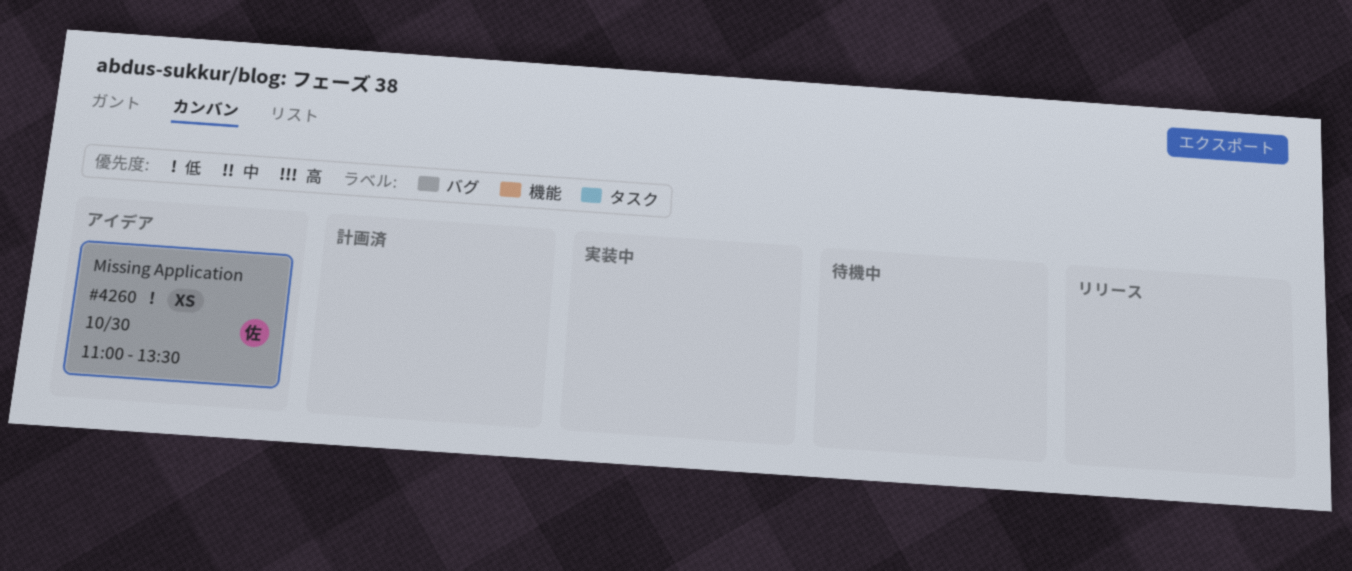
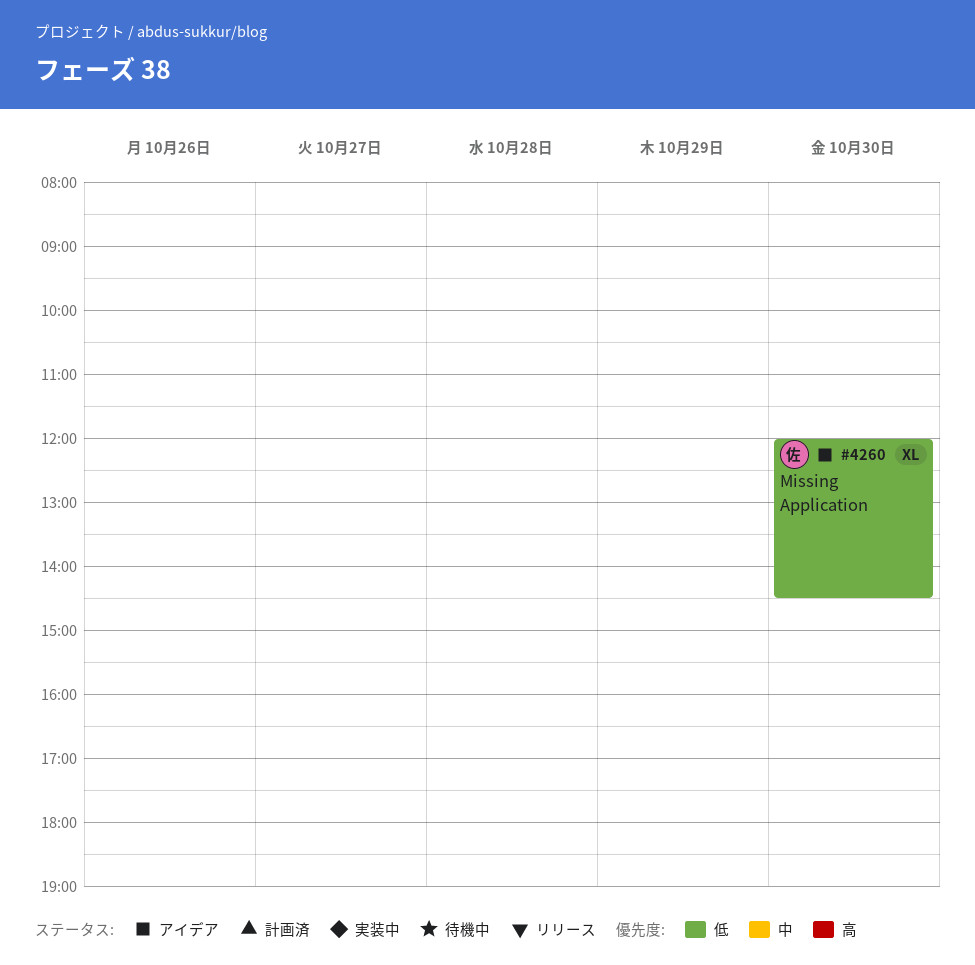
#4260, estimate: XS -> XL
#4260, begins: 11:00 -> 12:00
#4260, ends: 13:30 -> 14:30

